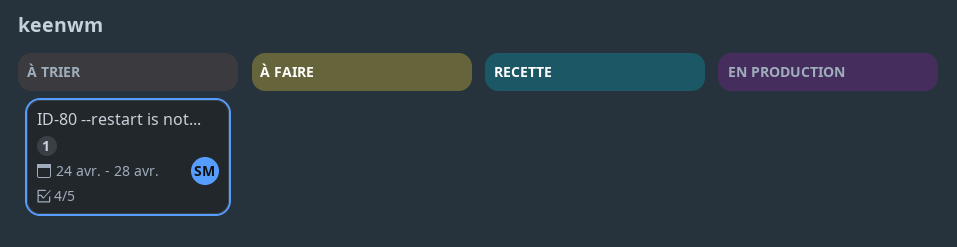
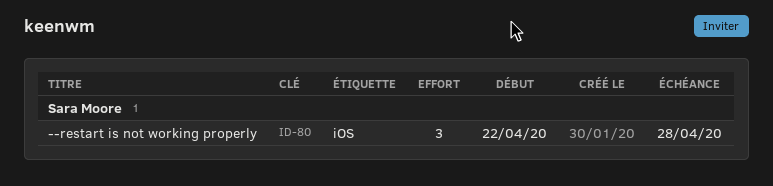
ID-80, estimate: 1 -> 3
ID-80, start: Apr 24 -> Apr 22

